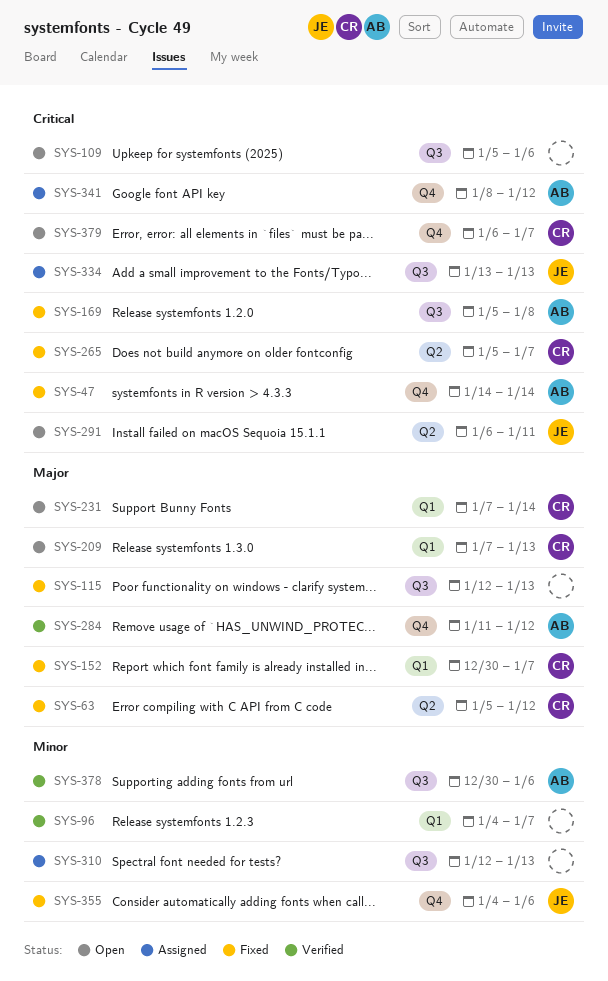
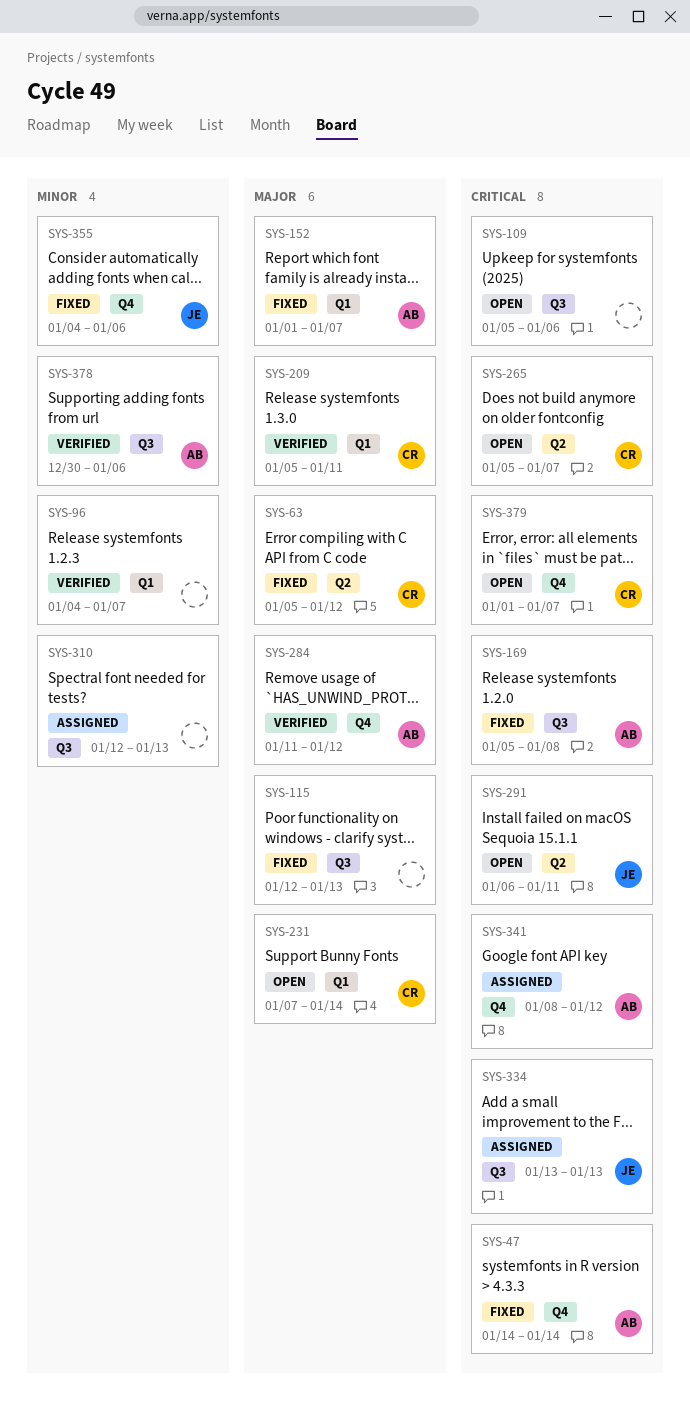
SYS-152, owner: CR -> AB
SYS-152, start: Dec 30 -> Jan 1
SYS-209, status: Open -> Verified
SYS-209, start: Jan 7 -> Jan 5
SYS-209, due: Jan 13 -> Jan 11
SYS-265, status: Fixed -> Open
SYS-379, start: Jan 6 -> Jan 1

